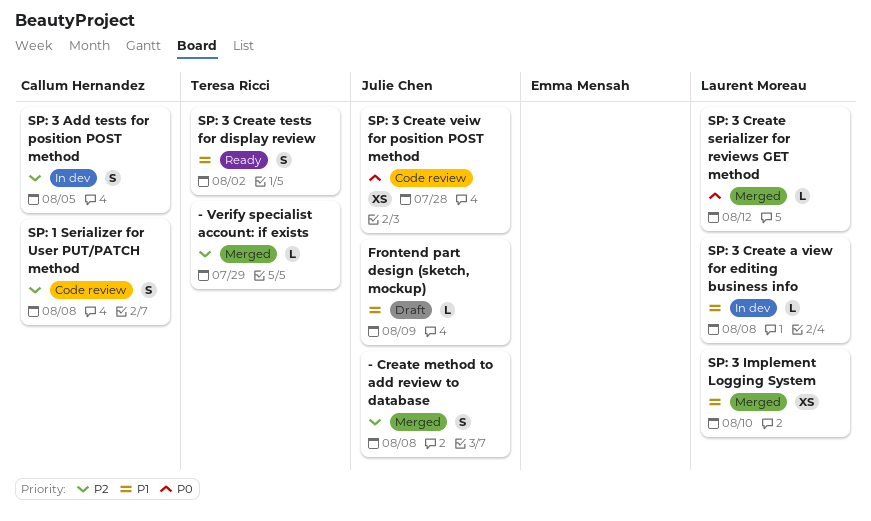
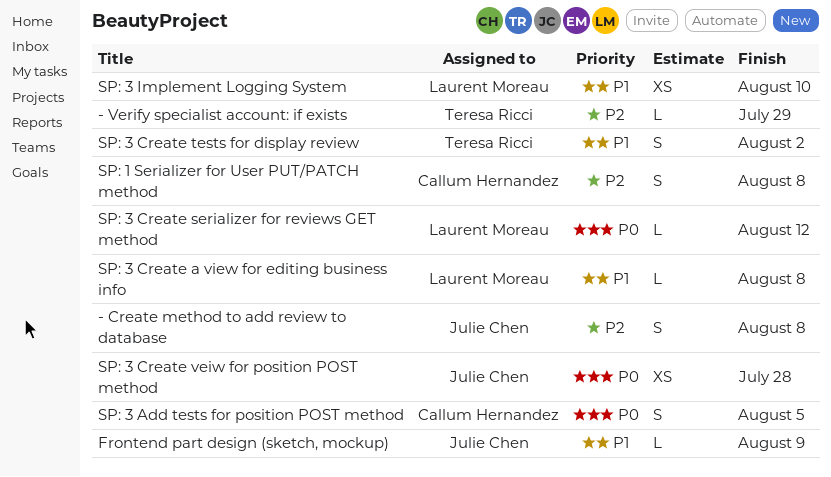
SP: 3 Add tests for position POST method, priority: P2 -> P0

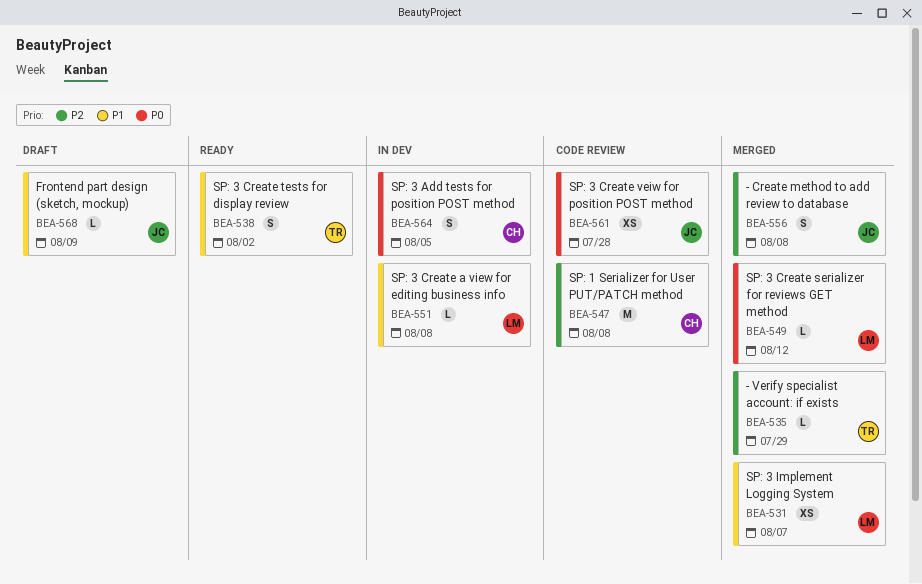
SP: 1 Serializer for User PUT/PATCH method, estimate: S -> M
SP: 3 Implement Logging System, due: Aug 10 -> Aug 7

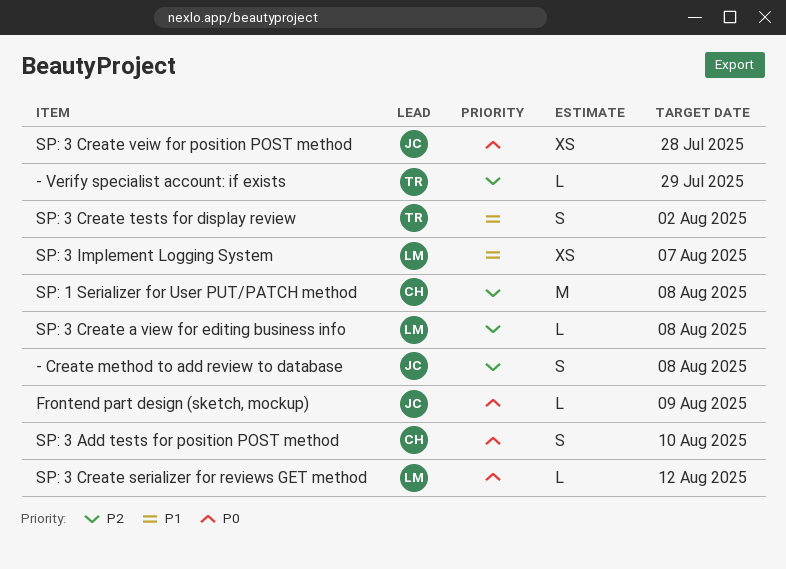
Frontend part design (sketch, mockup), priority: P1 -> P0
SP: 3 Add tests for position POST method, due: Aug 5 -> Aug 10
SP: 3 Create a view for editing business info, priority: P1 -> P2

